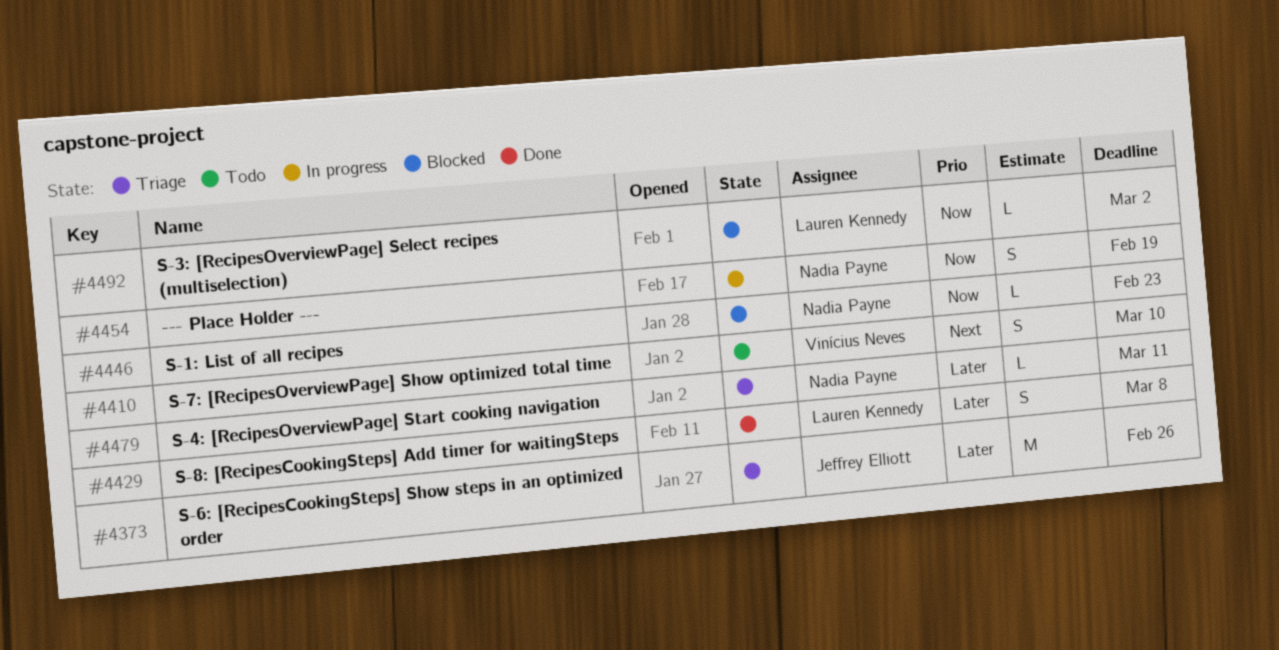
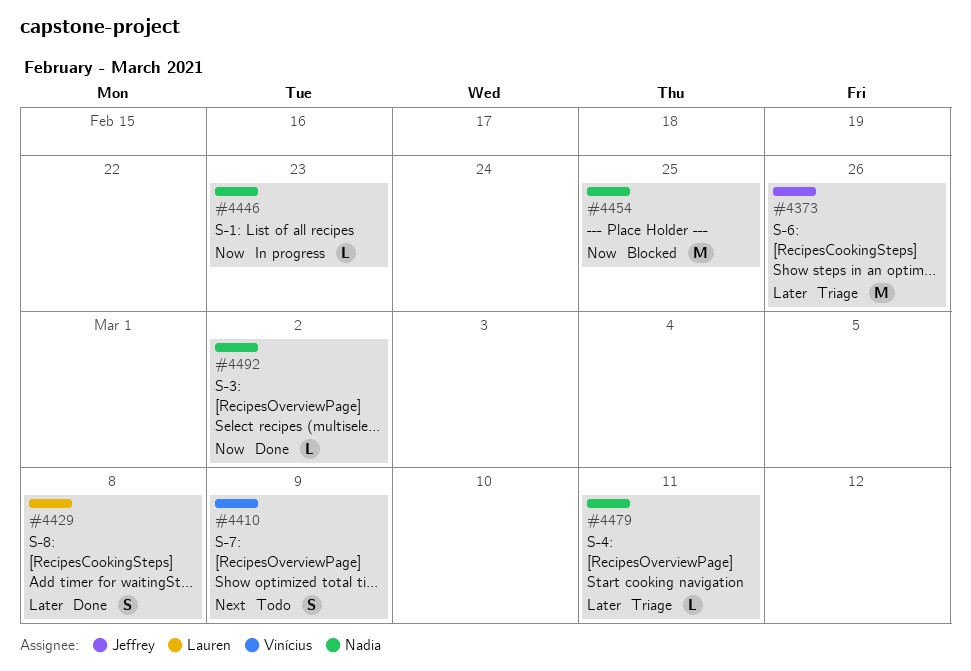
#4410, due: Mar 10 -> Mar 9
#4446, status: Blocked -> In progress
#4454, status: In progress -> Blocked
#4454, estimate: S -> M
#4454, due: Feb 19 -> Feb 25
#4492, status: Blocked -> Done
#4492, owner: Lauren Kennedy -> Nadia Payne

